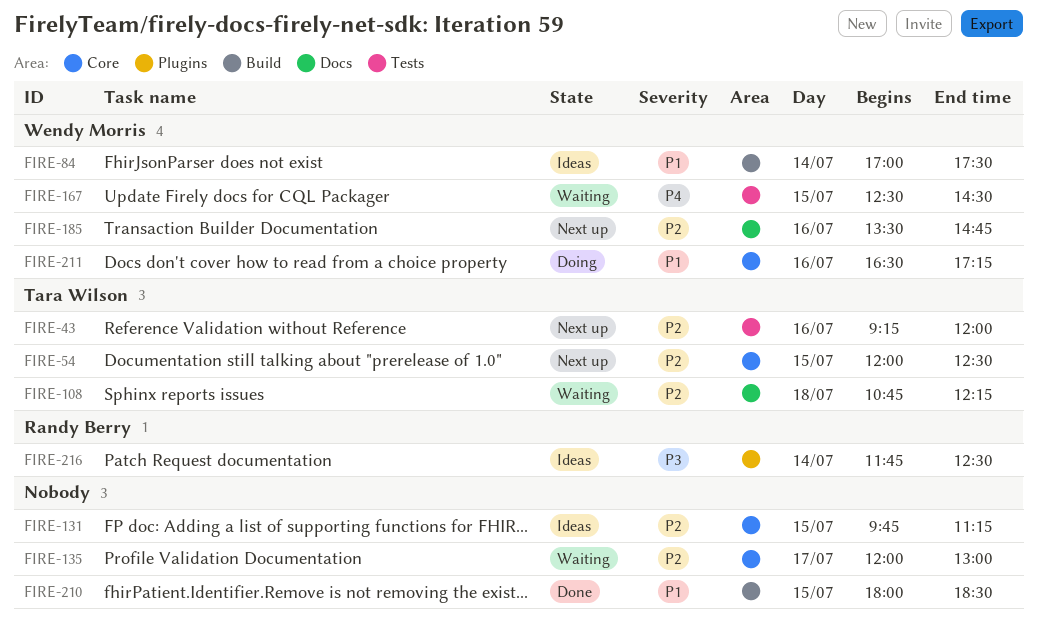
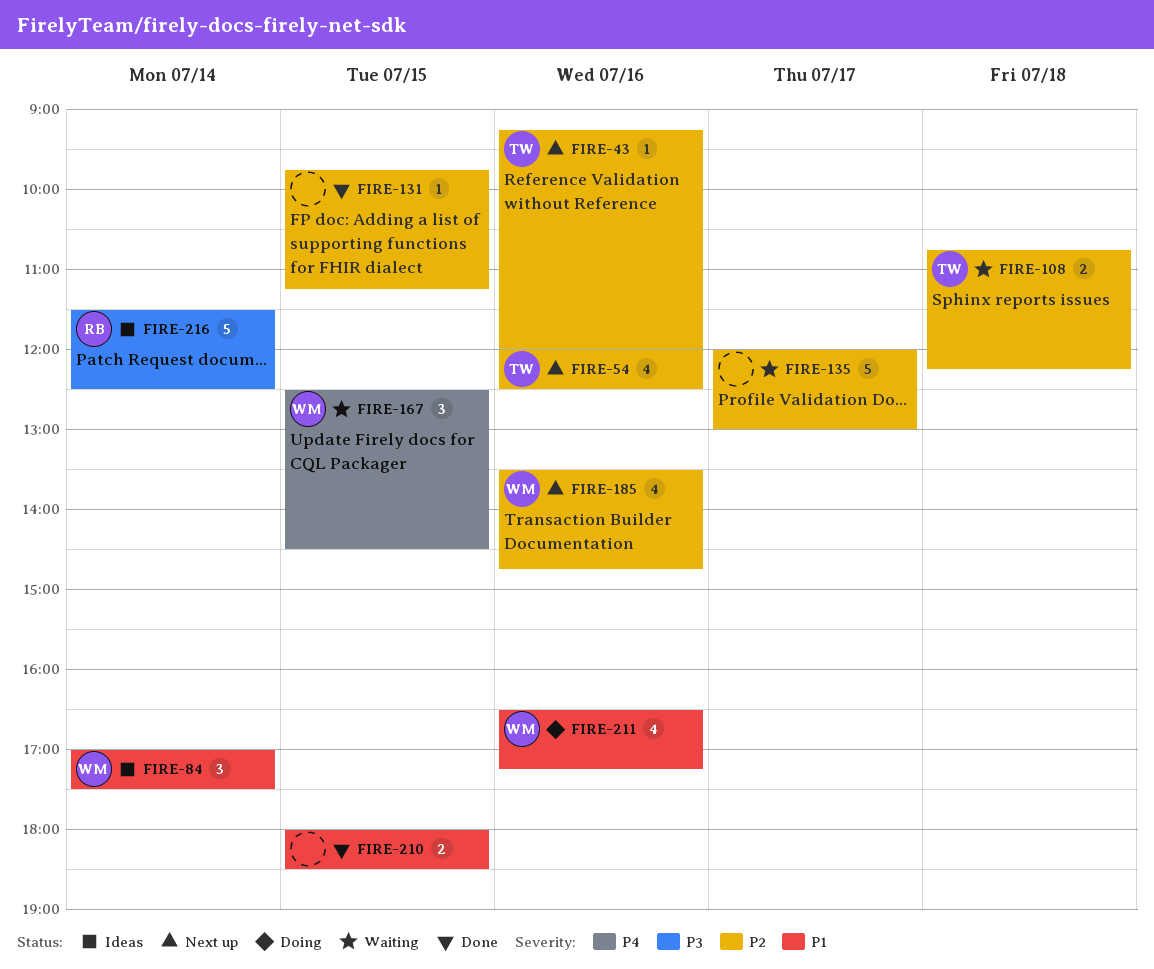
FIRE-54, day: Jul 15 -> Jul 16
FIRE-131, status: Ideas -> Done
FIRE-216, begins: 11:45 -> 11:30

